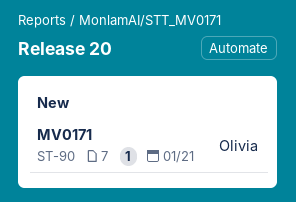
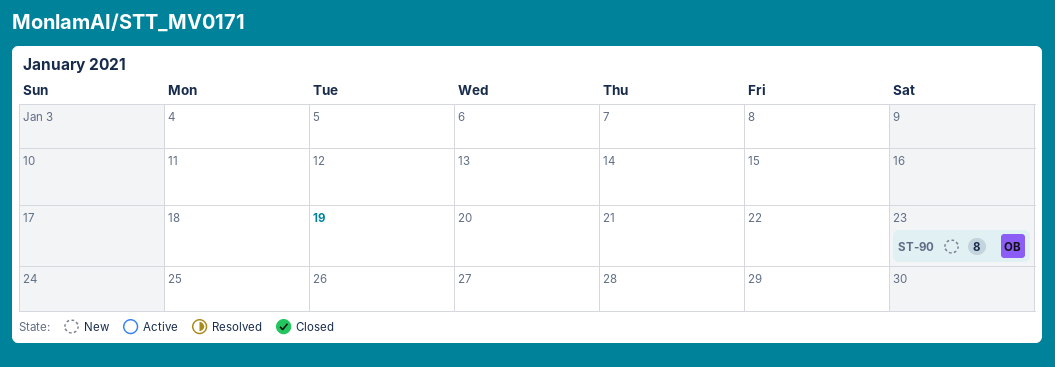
ST-90, estimate: 1 -> 8
ST-90, due: Jan 21 -> Jan 23

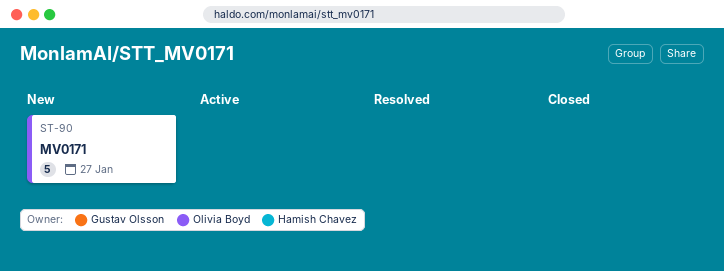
ST-90, estimate: 8 -> 5
ST-90, due: Jan 23 -> Jan 27

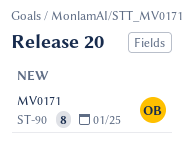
ST-90, estimate: 5 -> 8
ST-90, due: Jan 27 -> Jan 25

